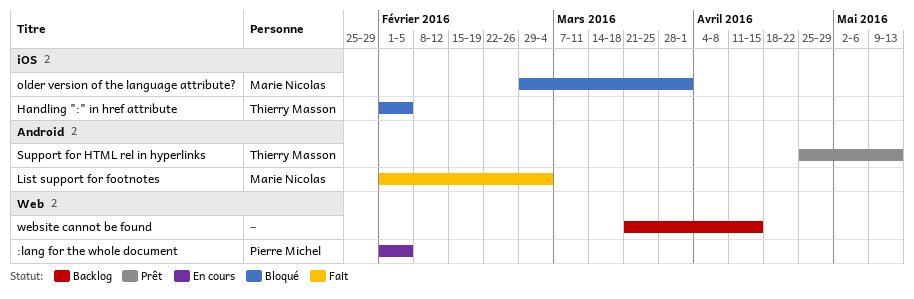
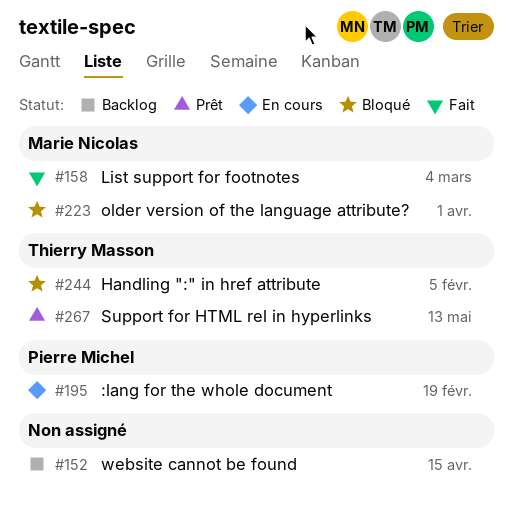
:lang for the whole document, due: Feb 5 -> Feb 19

